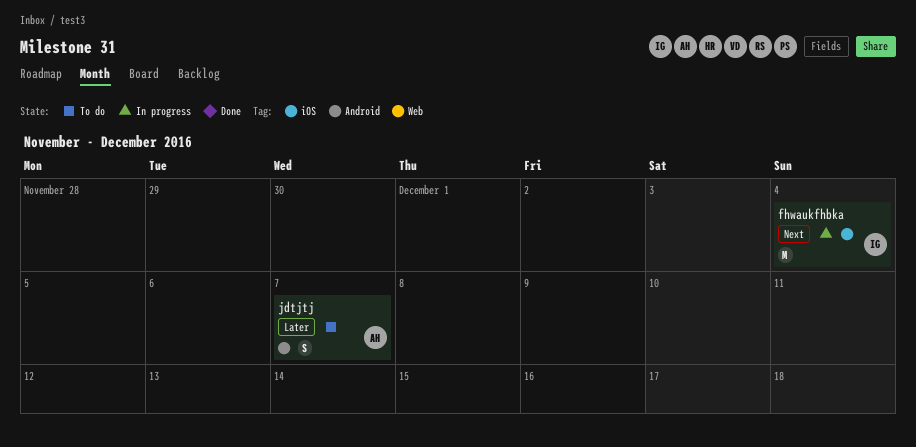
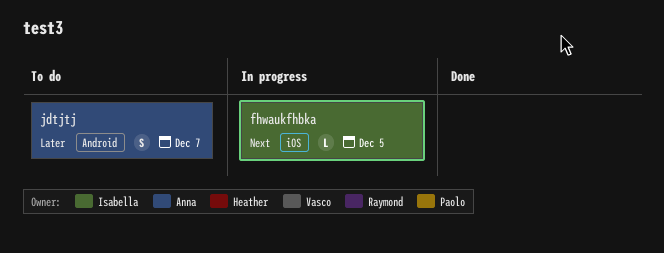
fhwaukfhbka, estimate: M -> L
fhwaukfhbka, due: Dec 4 -> Dec 5

